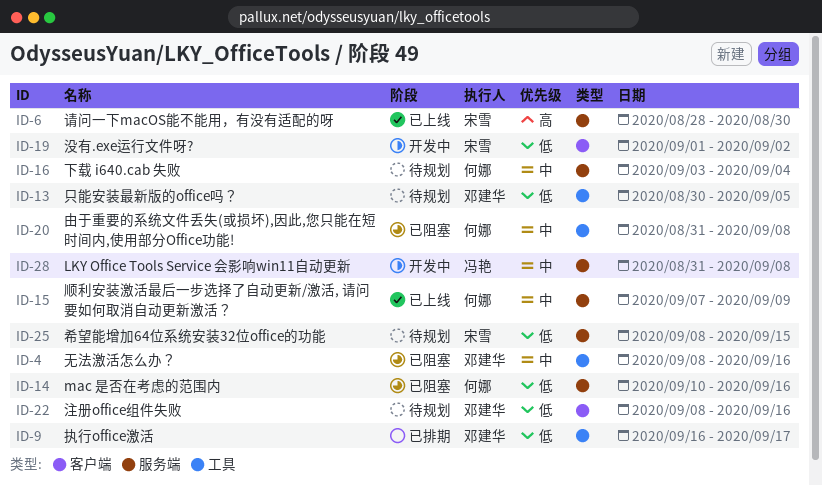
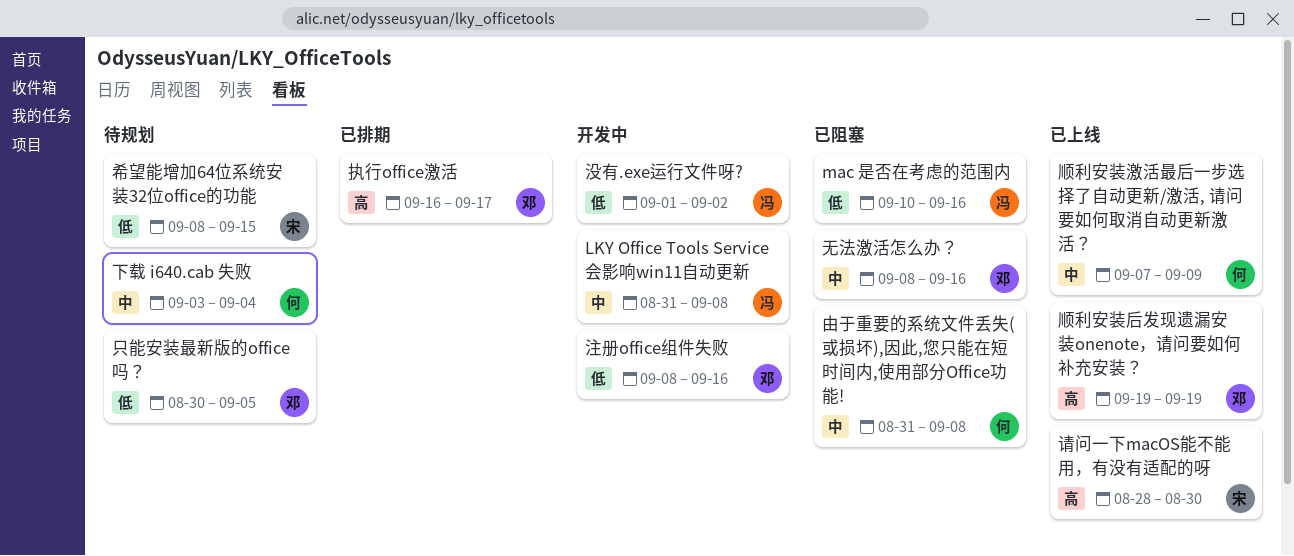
mac 是否在考虑的范围内, owner: 何娜 -> 冯艳
执行office激活, priority: 低 -> 高
没有.exe运行文件呀?, owner: 宋雪 -> 冯艳
注册office组件失败, status: 待规划 -> 开发中
顺利安装后发现遗漏安装onenote，请问要如何补充安装？: none -> present

